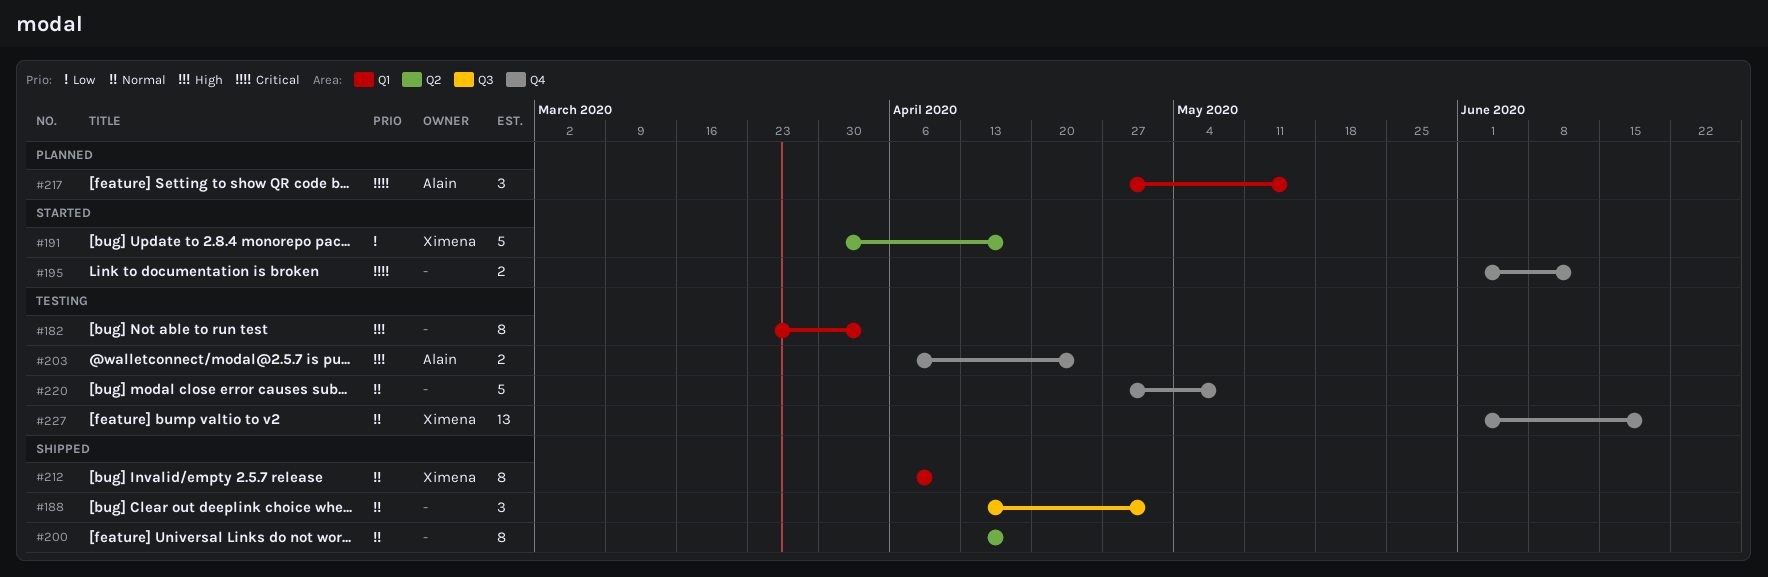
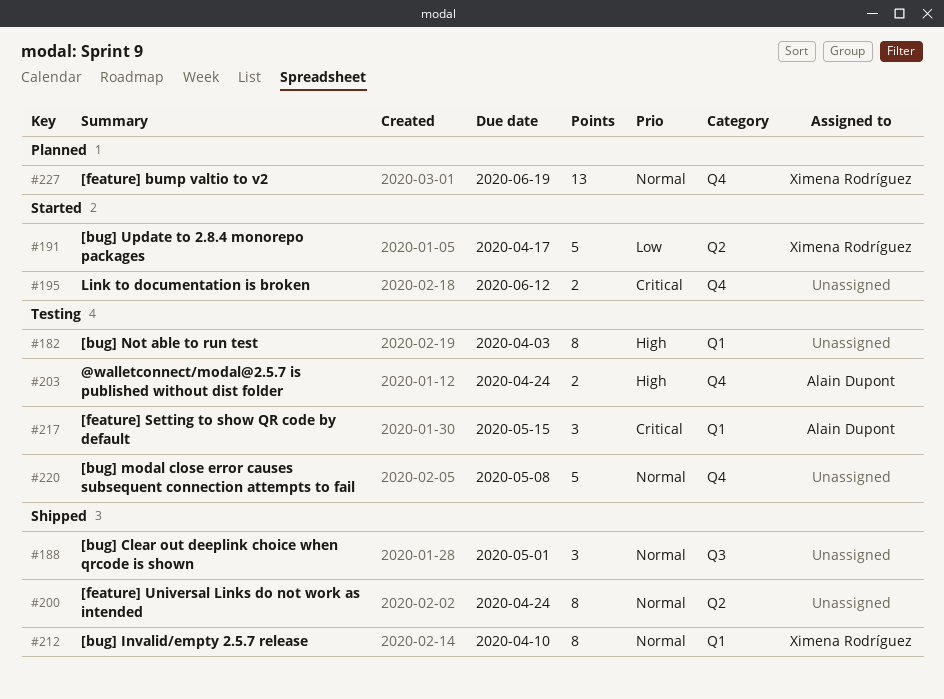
#200, due: Apr 17 -> Apr 24
#217, status: Planned -> Testing
#227, status: Testing -> Planned

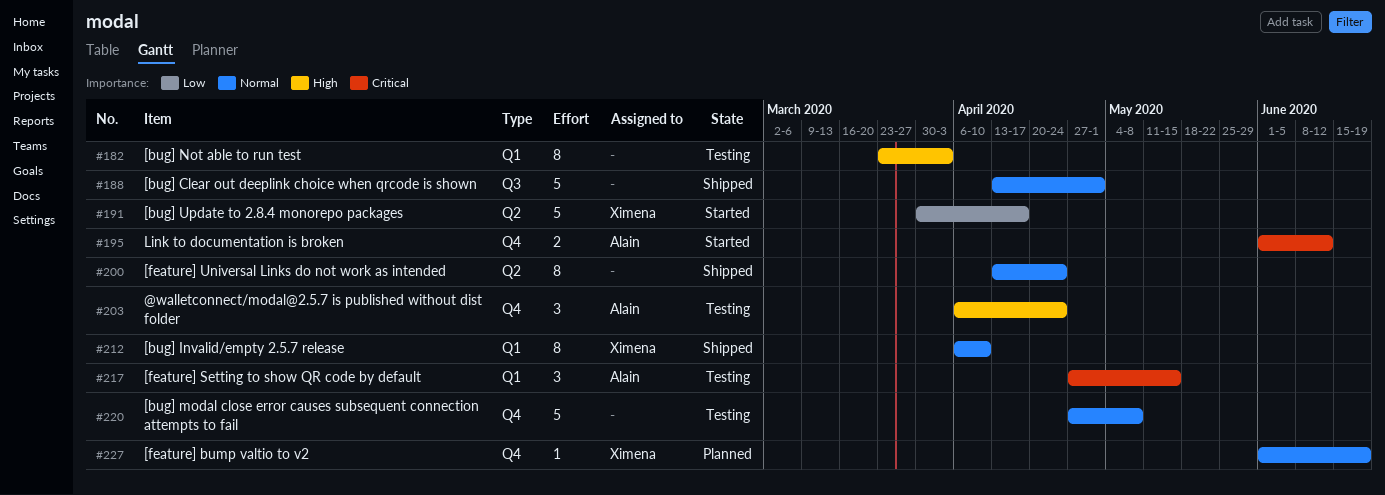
#188, estimate: 3 -> 5
#195, owner: none -> Alain Dupont
#203, estimate: 2 -> 3
#227, estimate: 13 -> 1

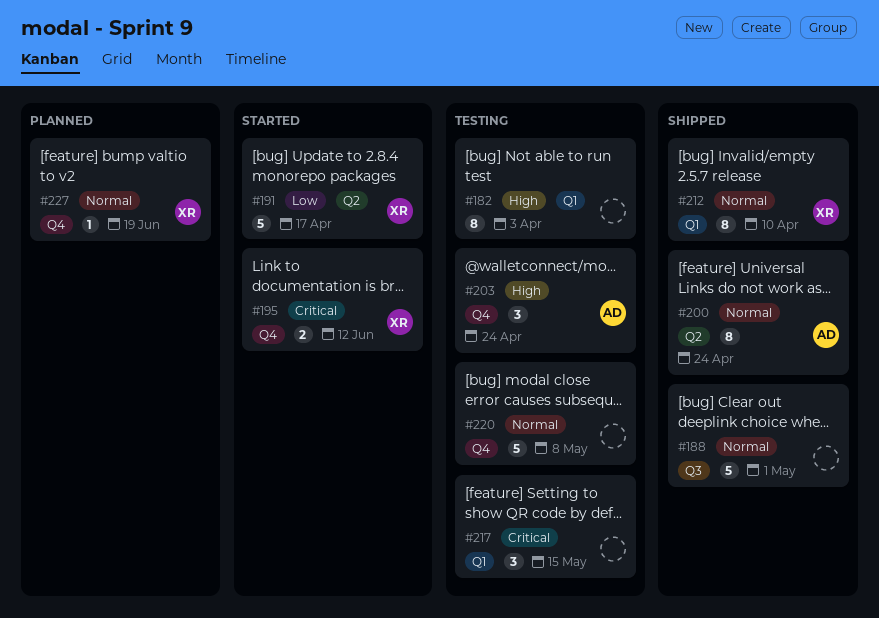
#195, owner: Alain -> Ximena
#200, owner: none -> Alain
#217, owner: Alain -> none

